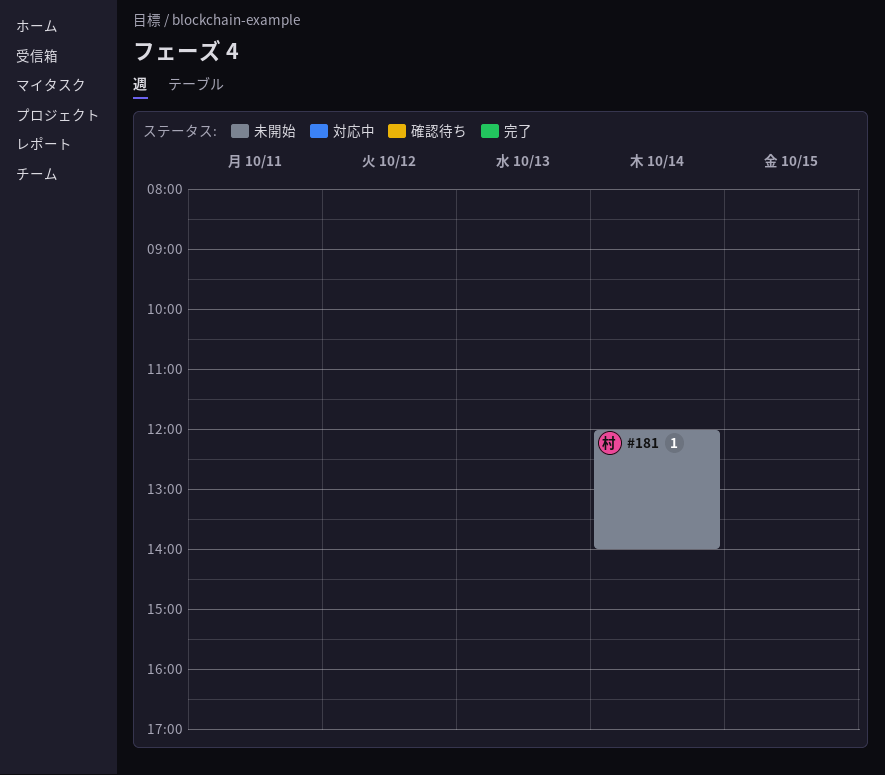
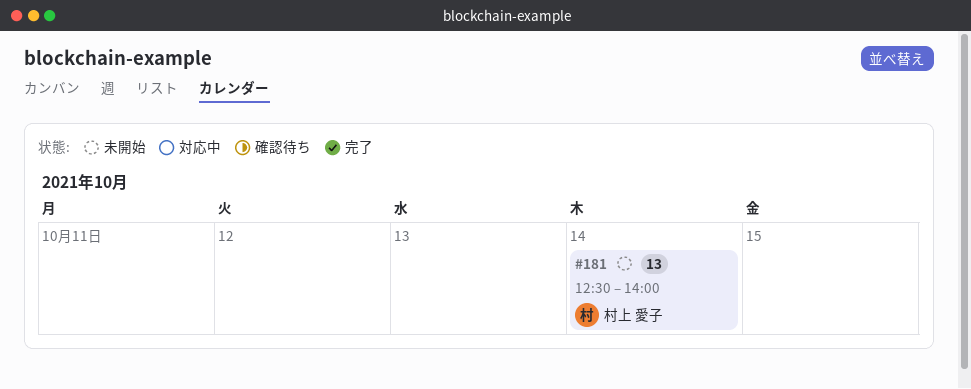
#181, estimate: 1 -> 13
#181, begins: 12:00 -> 12:30

